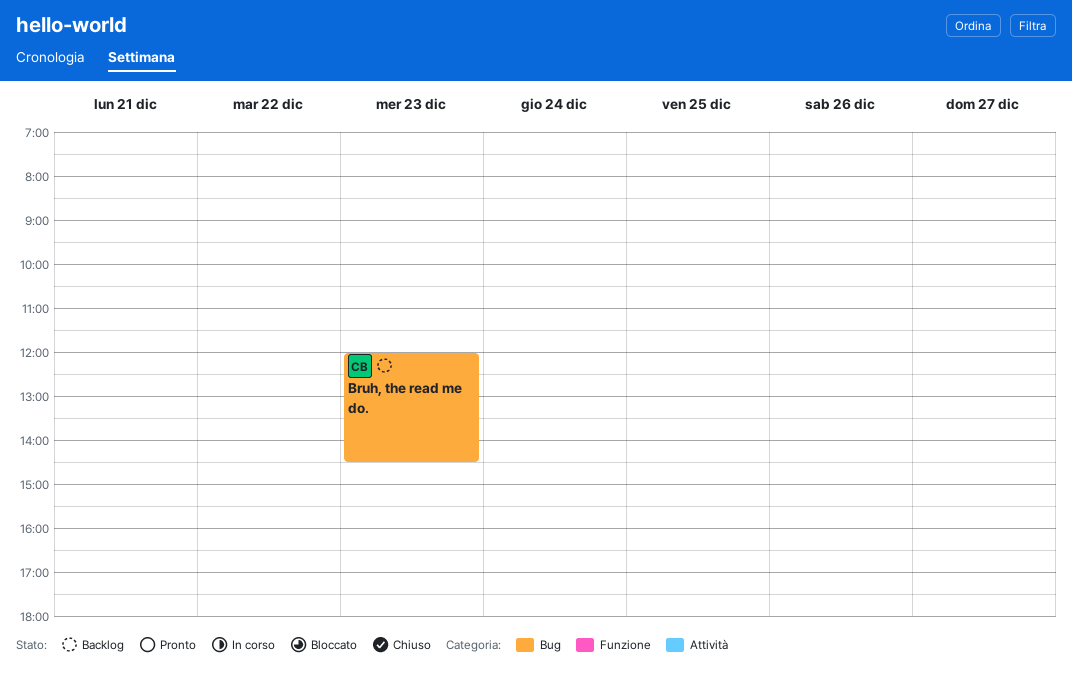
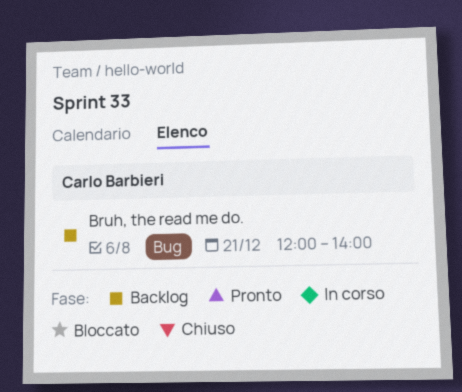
Bruh, the read me do., day: Dec 23 -> Dec 21
Bruh, the read me do., ends: 14:30 -> 14:00

